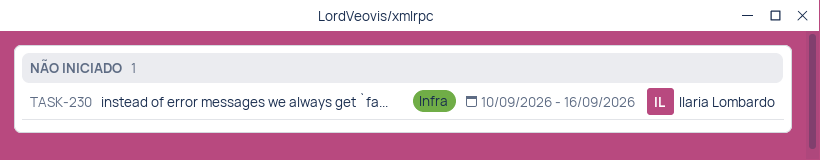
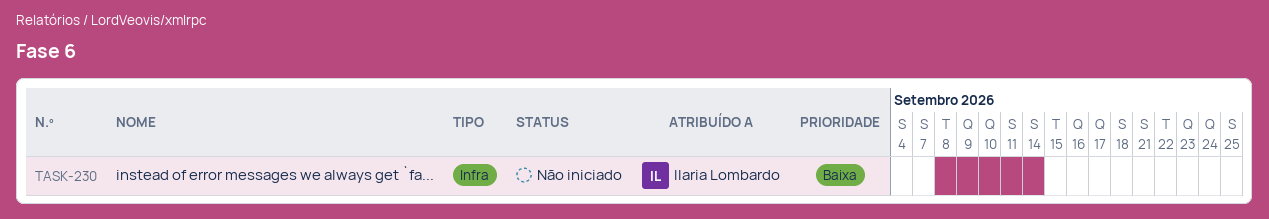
TASK-230, start: Sep 10 -> Sep 8
TASK-230, due: Sep 16 -> Sep 14

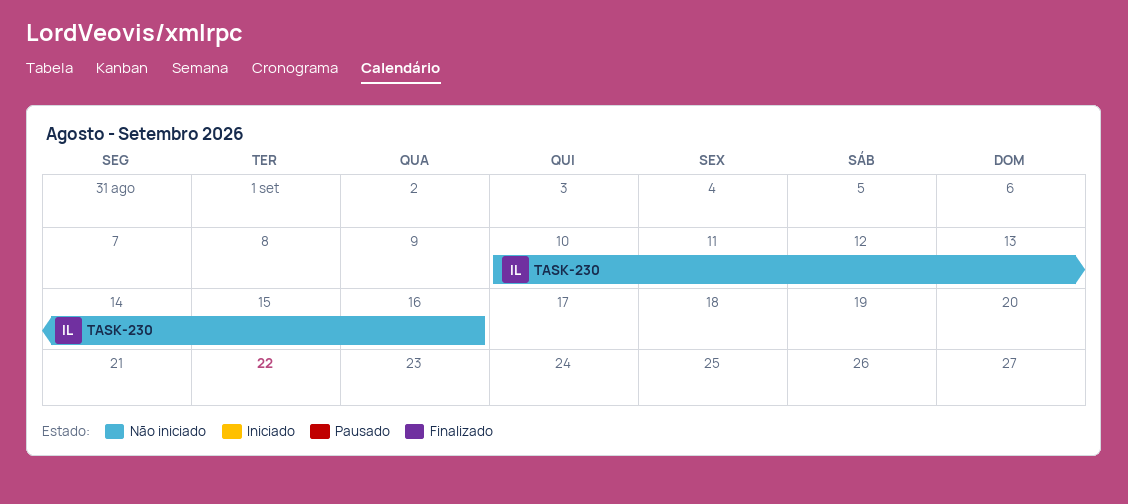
TASK-230, start: Sep 8 -> Sep 10
TASK-230, due: Sep 14 -> Sep 16

